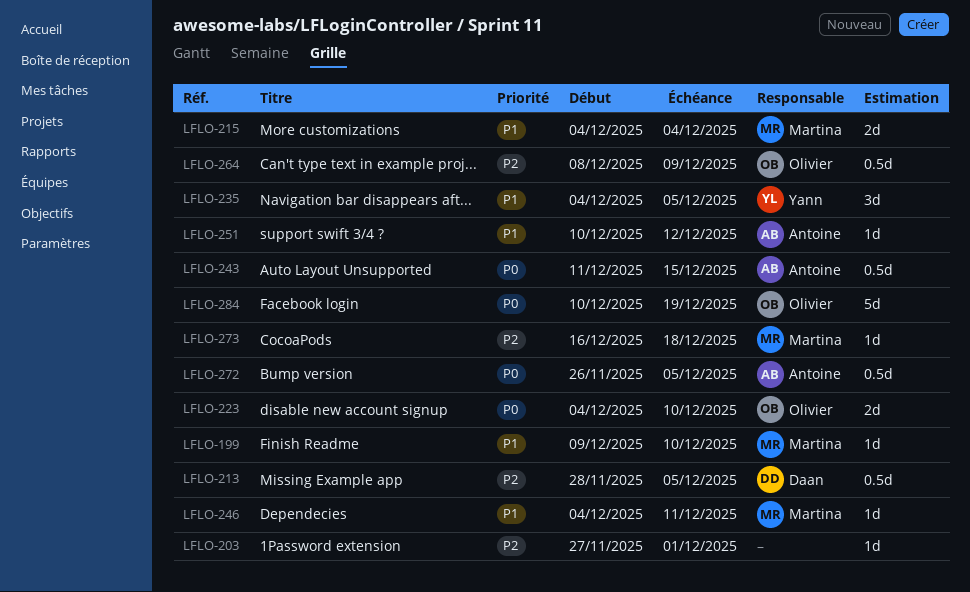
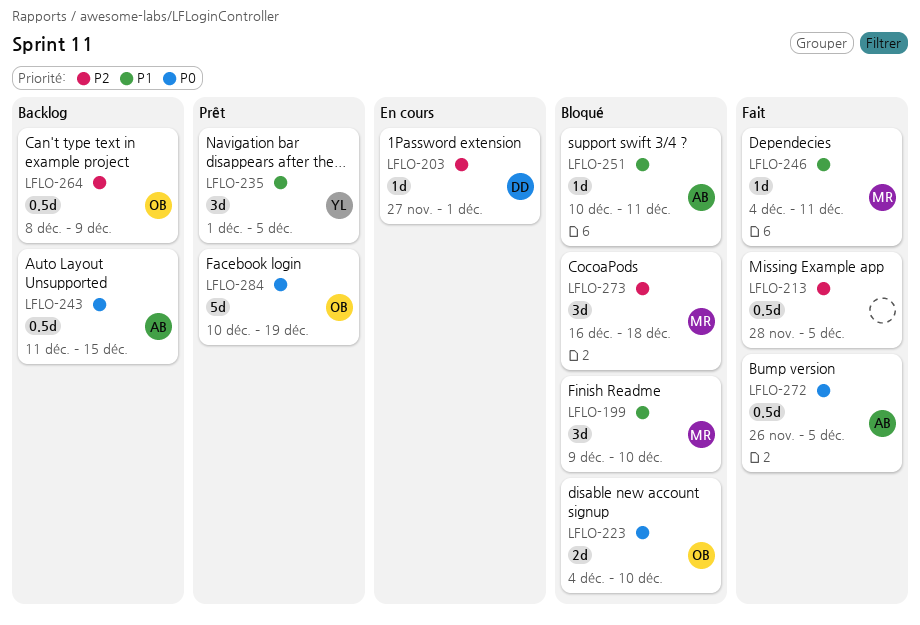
LFLO-199, estimate: 1d -> 3d
LFLO-203, owner: none -> Daan
LFLO-213, owner: Daan -> none
LFLO-215: present -> none
LFLO-235, start: Dec 4 -> Dec 1
LFLO-251, due: Dec 12 -> Dec 11
LFLO-273, estimate: 1d -> 3d

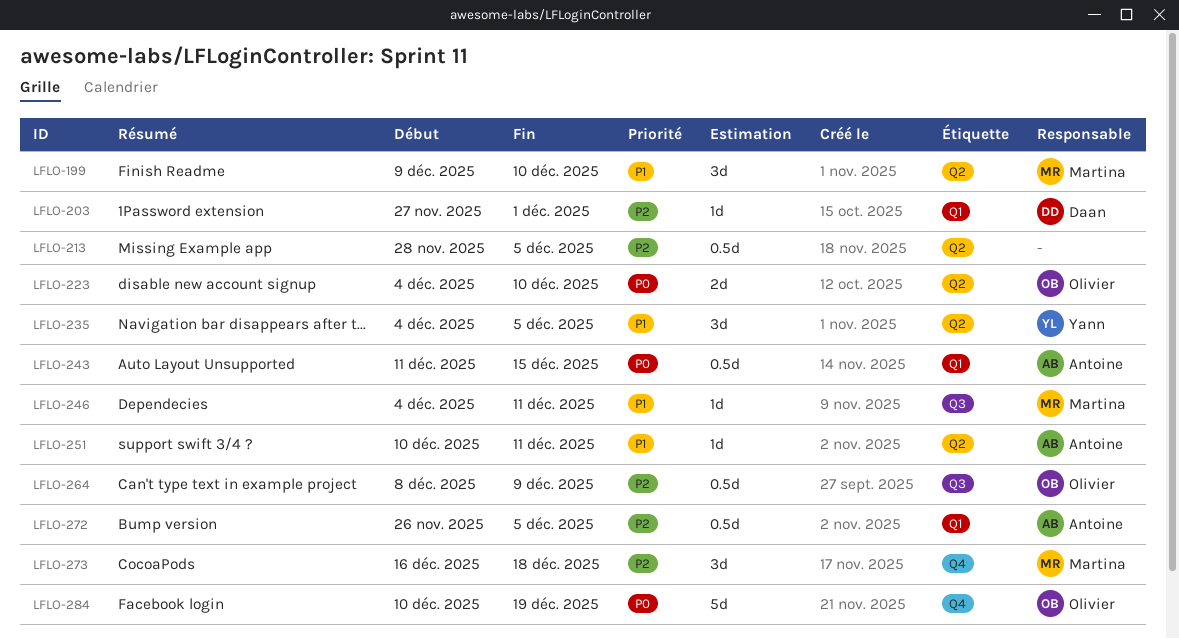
LFLO-235, start: Dec 1 -> Dec 4
LFLO-272, priority: P0 -> P2

